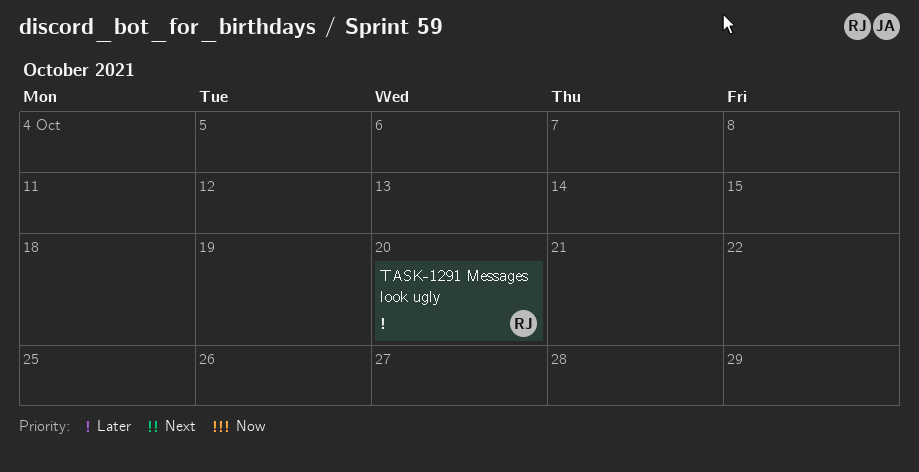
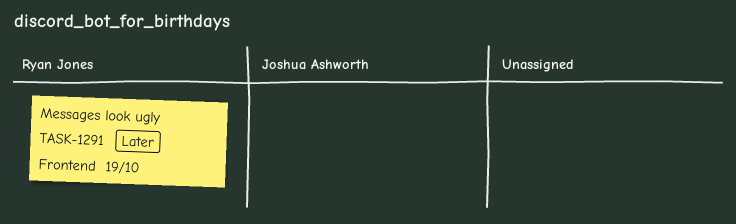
TASK-1291, due: Oct 20 -> Oct 19

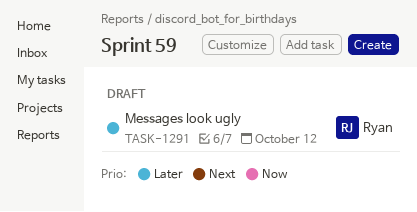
TASK-1291, due: Oct 19 -> Oct 12

